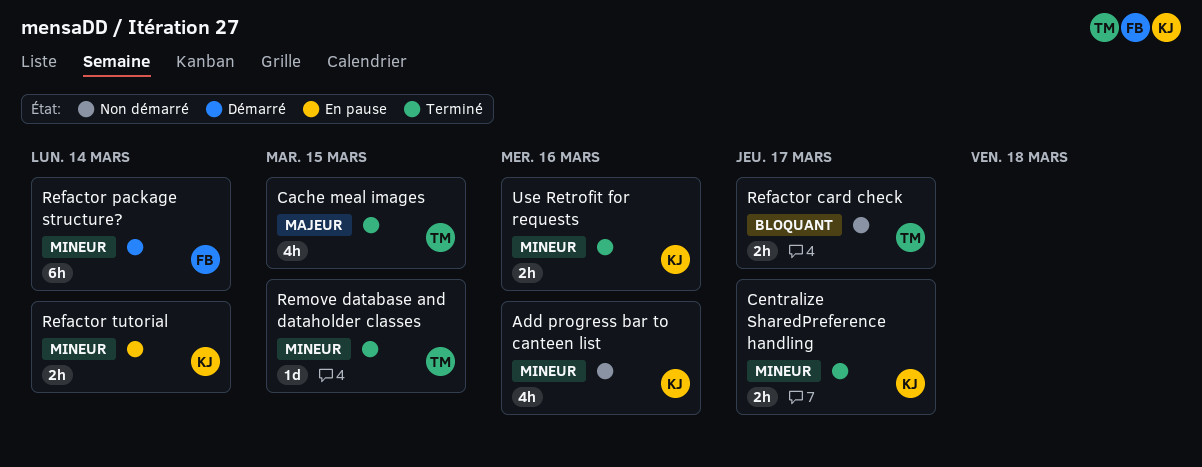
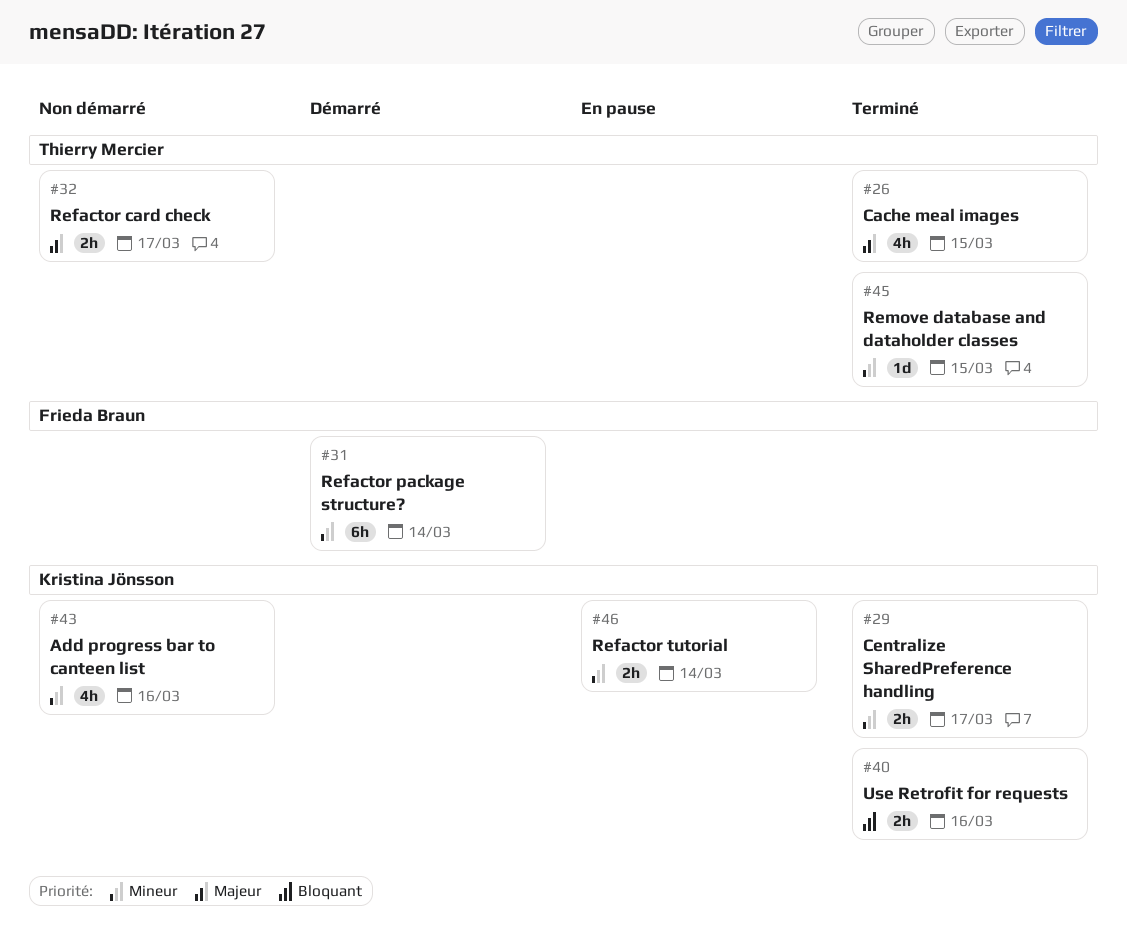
Refactor card check, priority: Bloquant -> Majeur
Use Retrofit for requests, priority: Mineur -> Bloquant

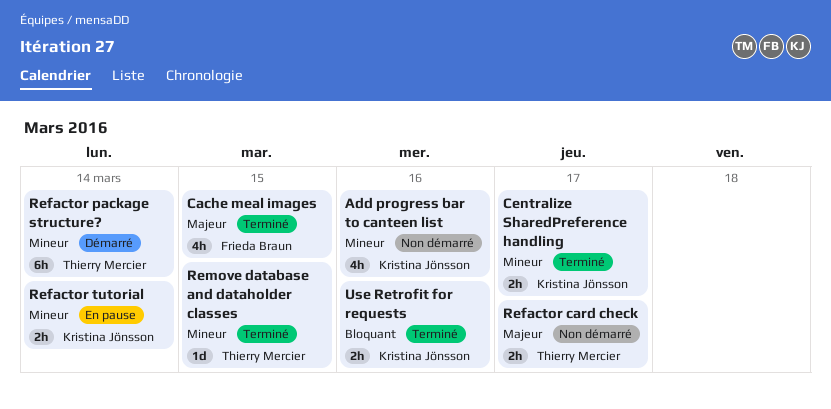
Cache meal images, owner: Thierry Mercier -> Frieda Braun
Refactor package structure?, owner: Frieda Braun -> Thierry Mercier

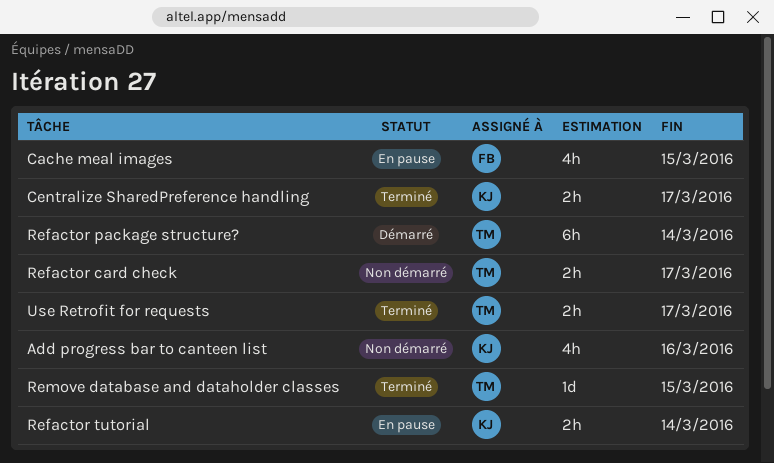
Cache meal images, status: Terminé -> En pause
Use Retrofit for requests, owner: Kristina Jönsson -> Thierry Mercier
Use Retrofit for requests, due: Mar 16 -> Mar 17

